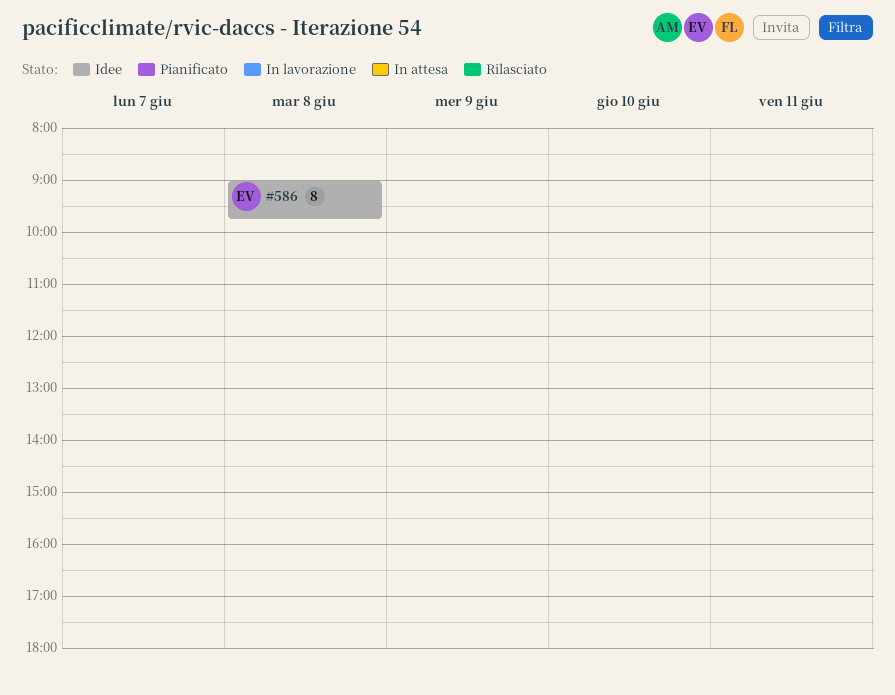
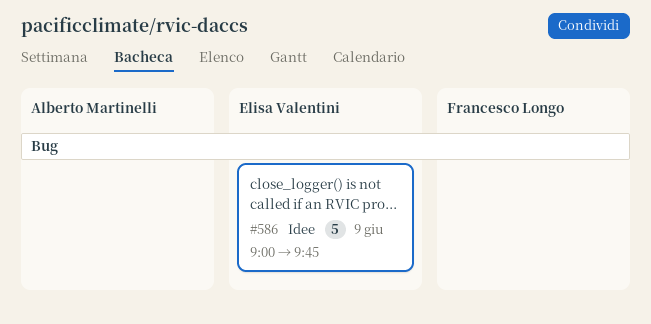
#586, estimate: 8 -> 5
#586, day: Jun 8 -> Jun 9

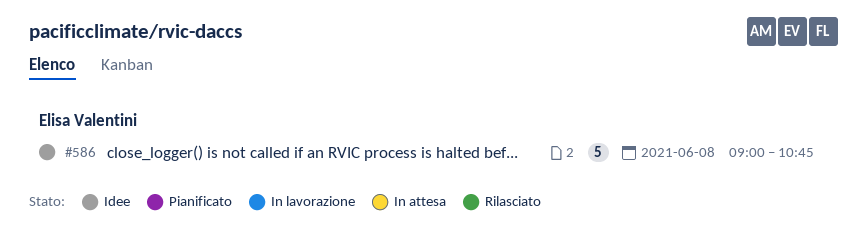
#586, day: Jun 9 -> Jun 8
#586, ends: 09:45 -> 10:45

